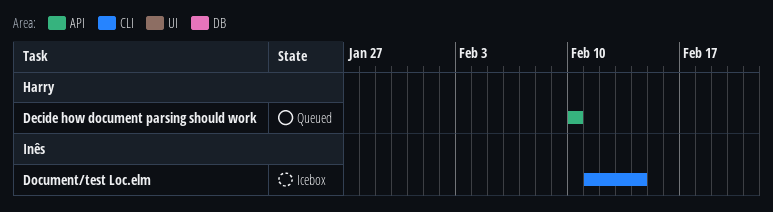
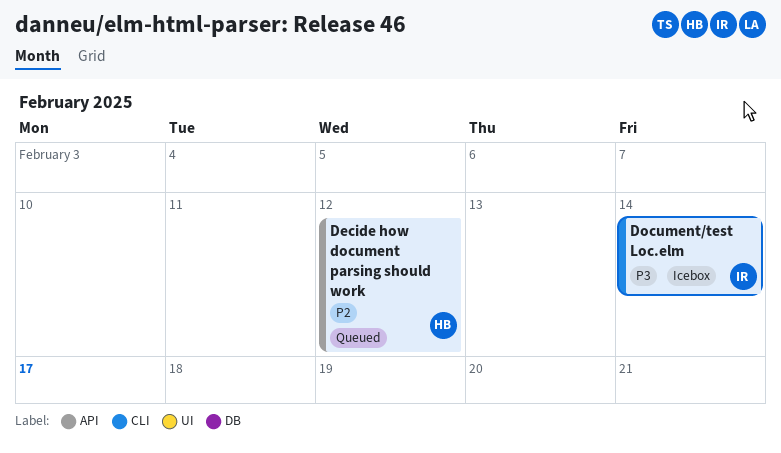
Decide how document parsing should work, due: Feb 10 -> Feb 12

